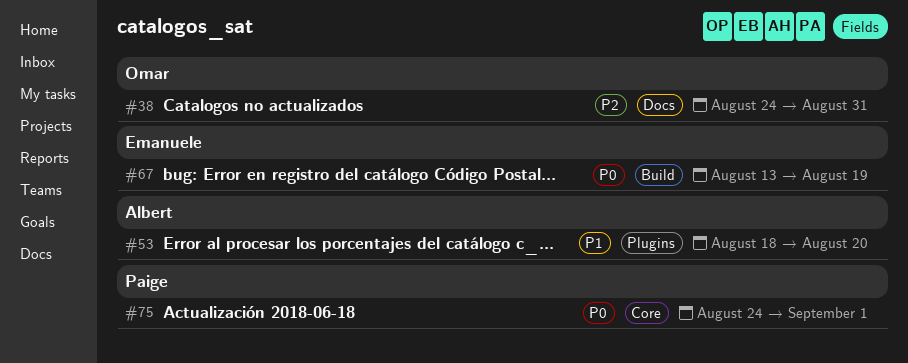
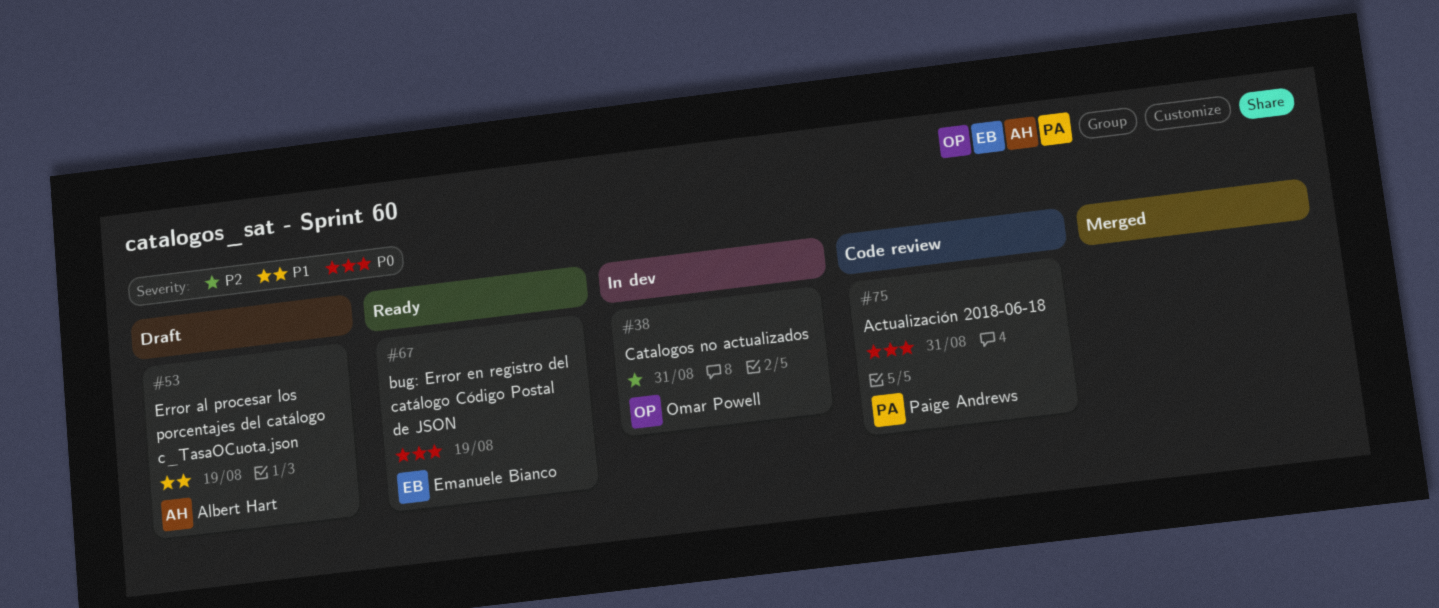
#53, due: Aug 20 -> Aug 19
#75, due: Sep 1 -> Aug 31

